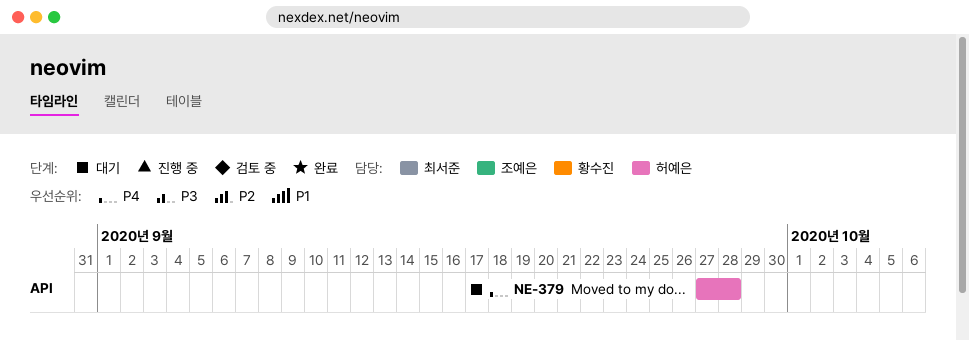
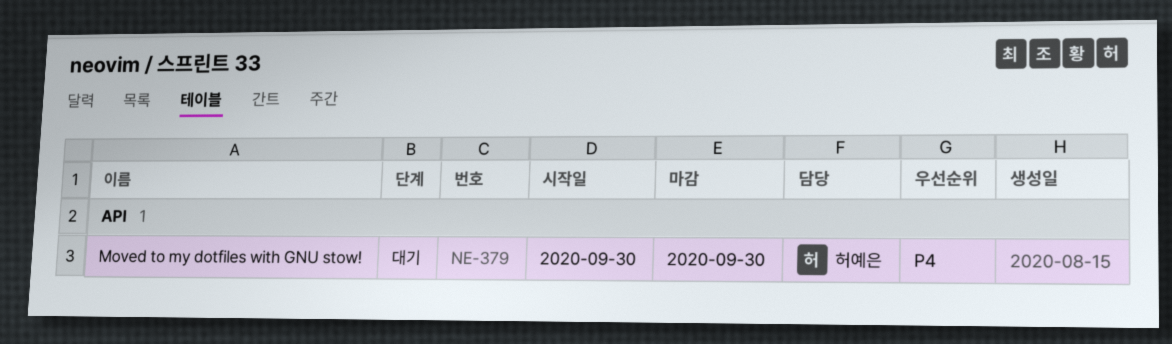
NE-379, start: Sep 27 -> Sep 30
NE-379, due: Sep 28 -> Sep 30

